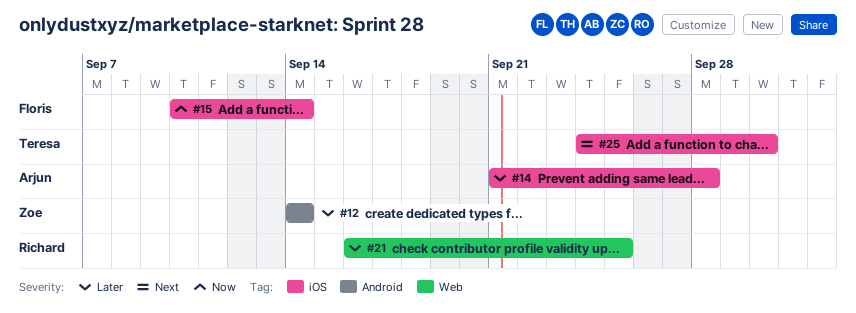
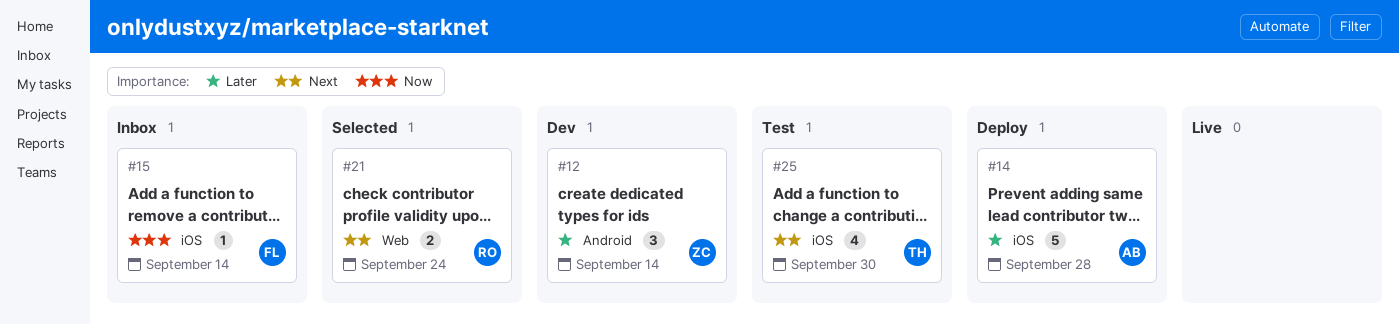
#21, priority: Later -> Next
#21, due: Sep 25 -> Sep 24

